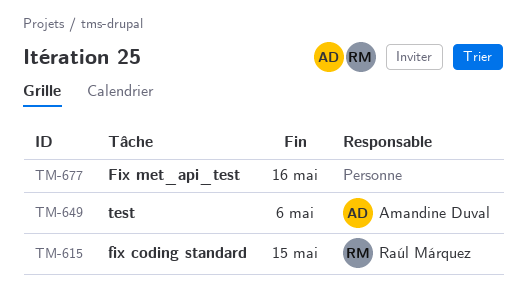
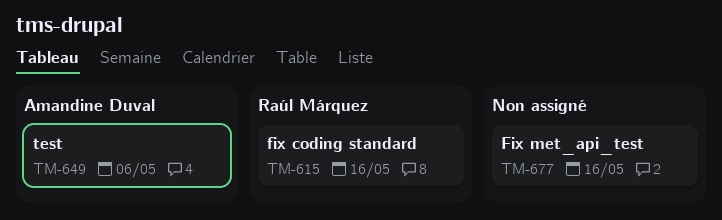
TM-615, due: May 15 -> May 16

